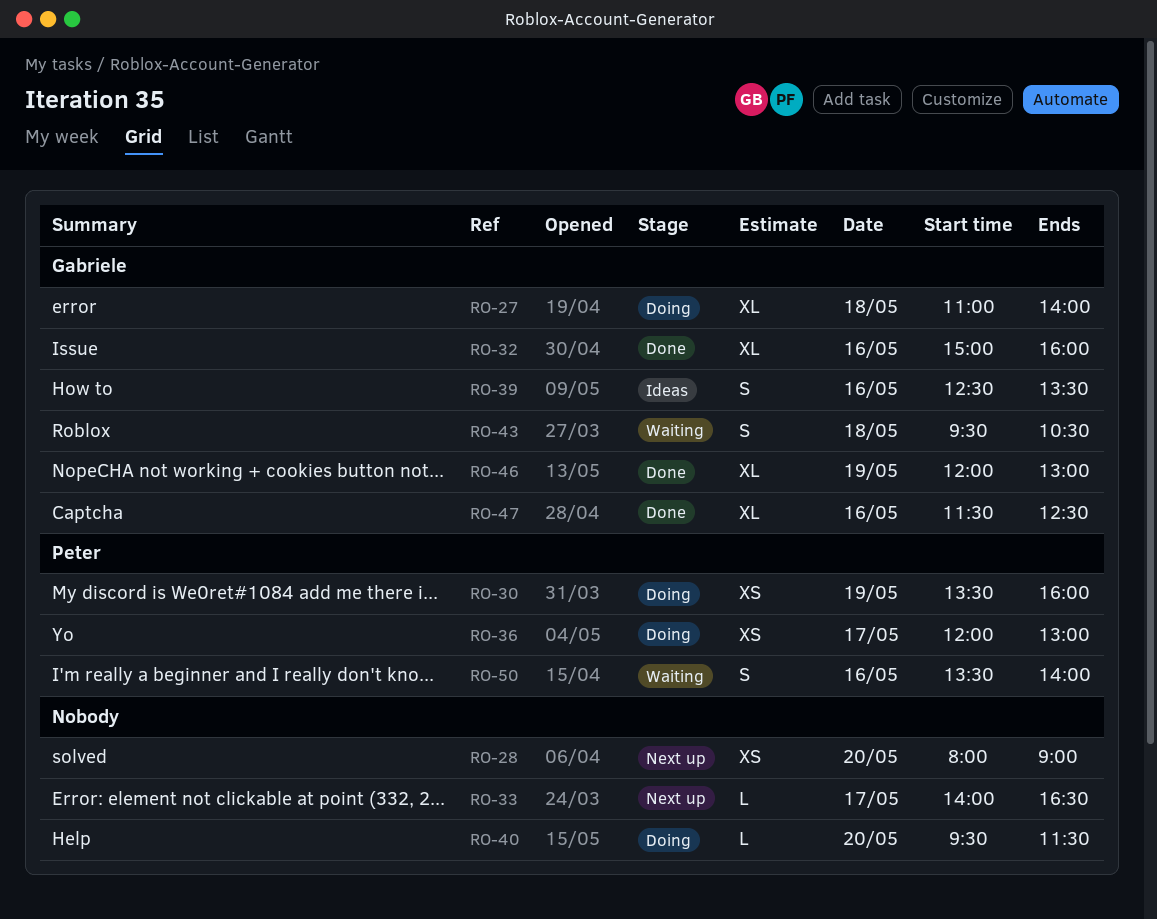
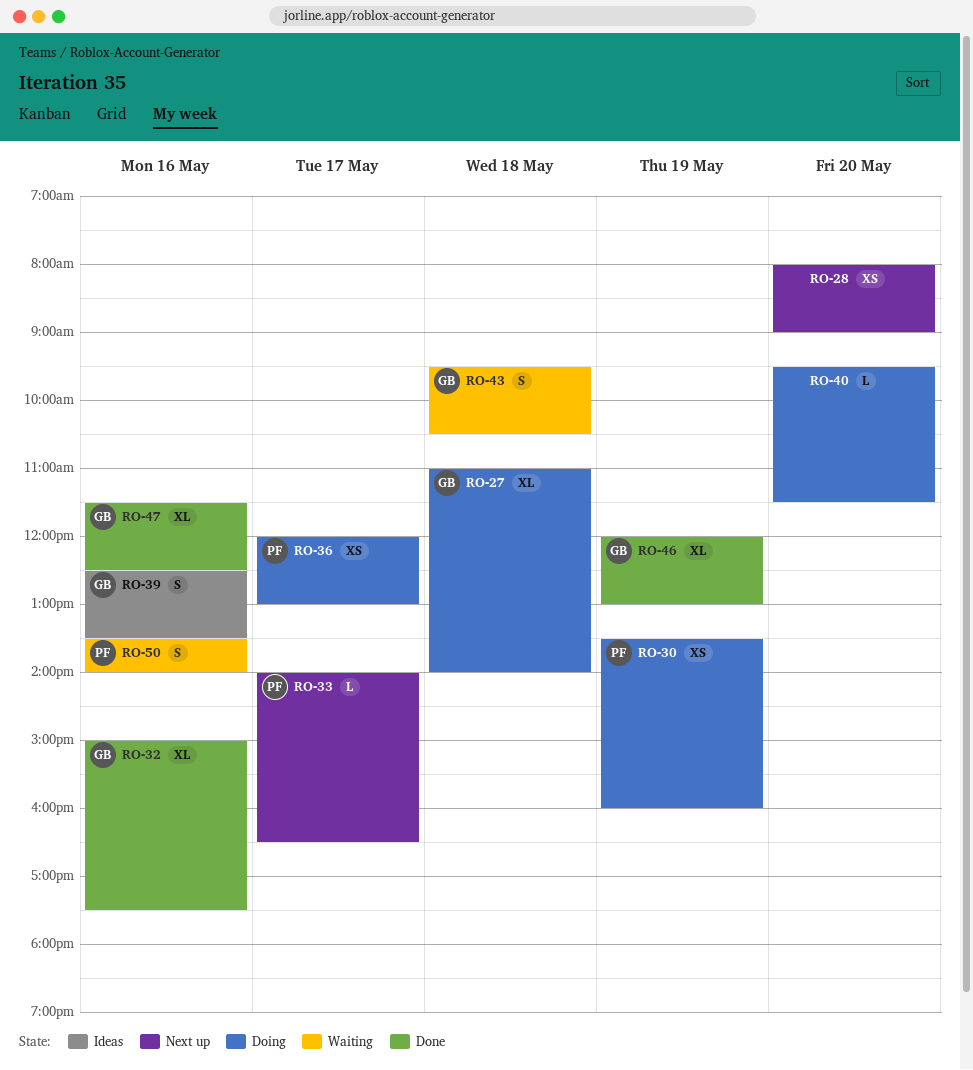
RO-32, ends: 16:00 -> 17:30
RO-33, owner: none -> Peter

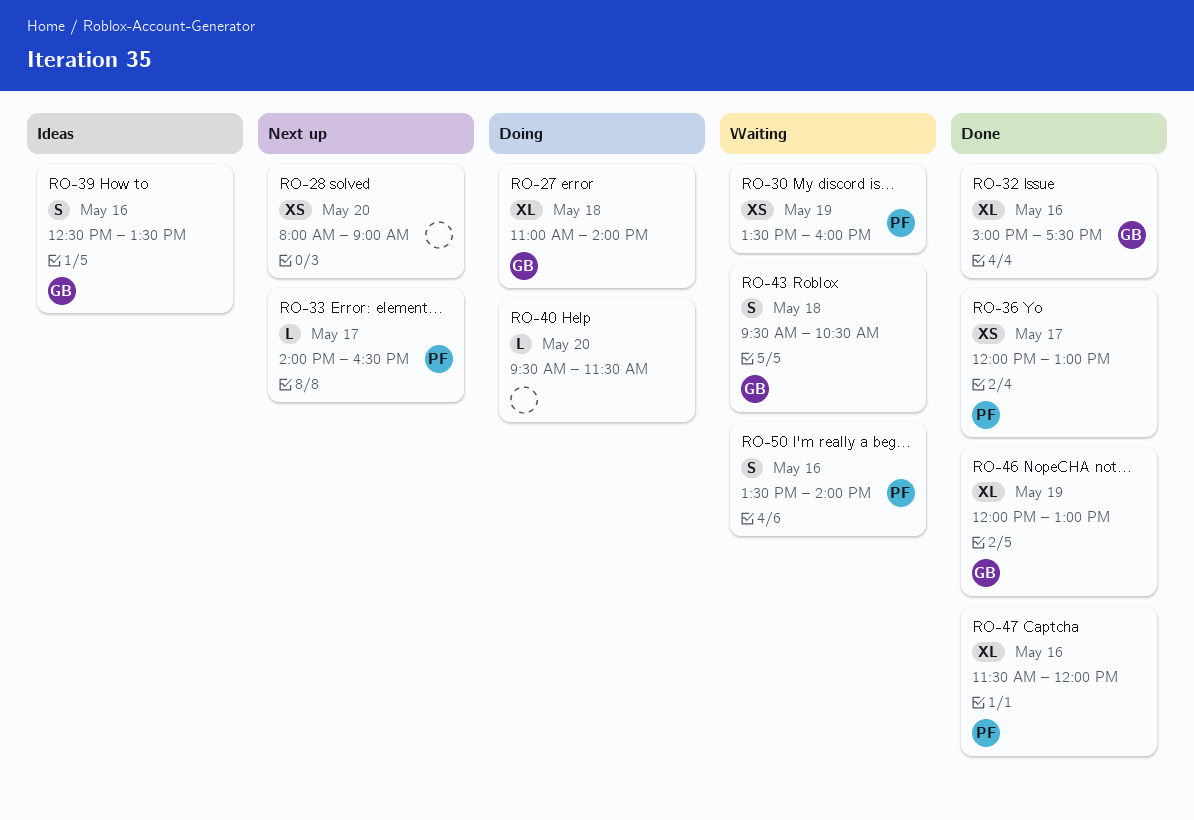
RO-30, status: Doing -> Waiting
RO-36, status: Doing -> Done
RO-47, owner: GB -> PF
RO-47, ends: 12:30 -> 12:00

